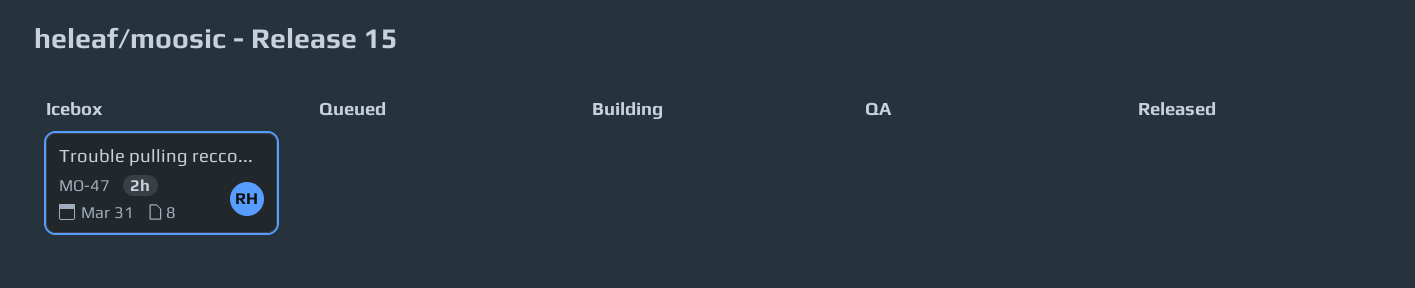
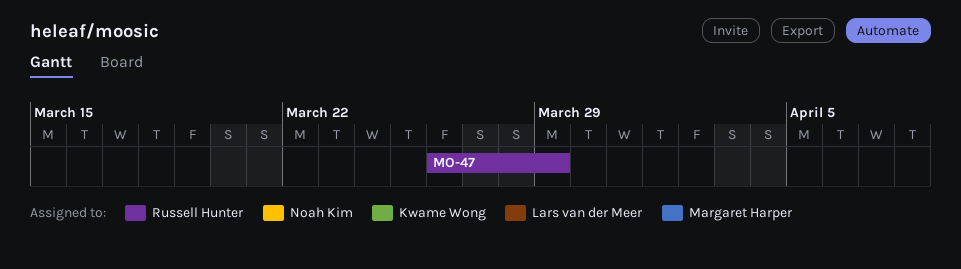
MO-47, due: Mar 31 -> Mar 29

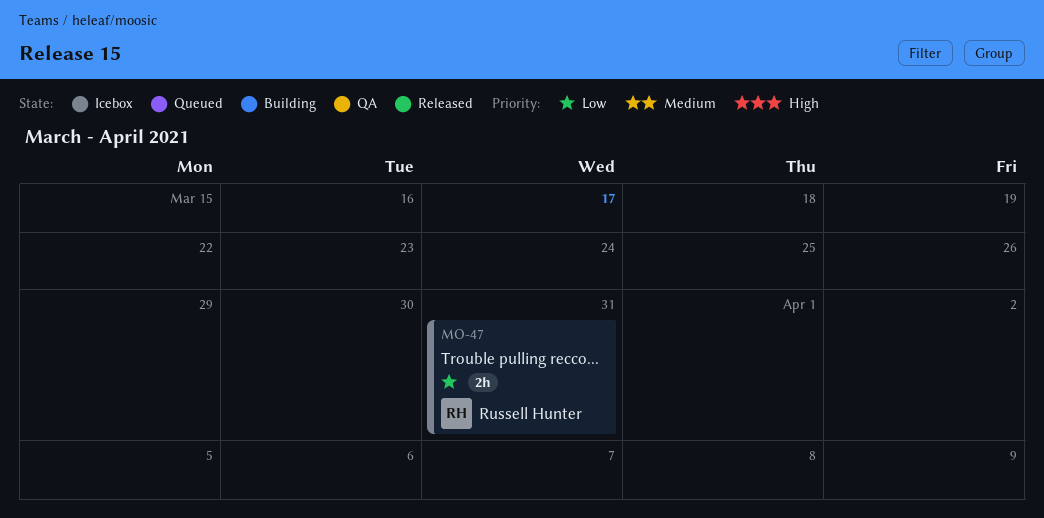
MO-47, due: Mar 29 -> Mar 31

